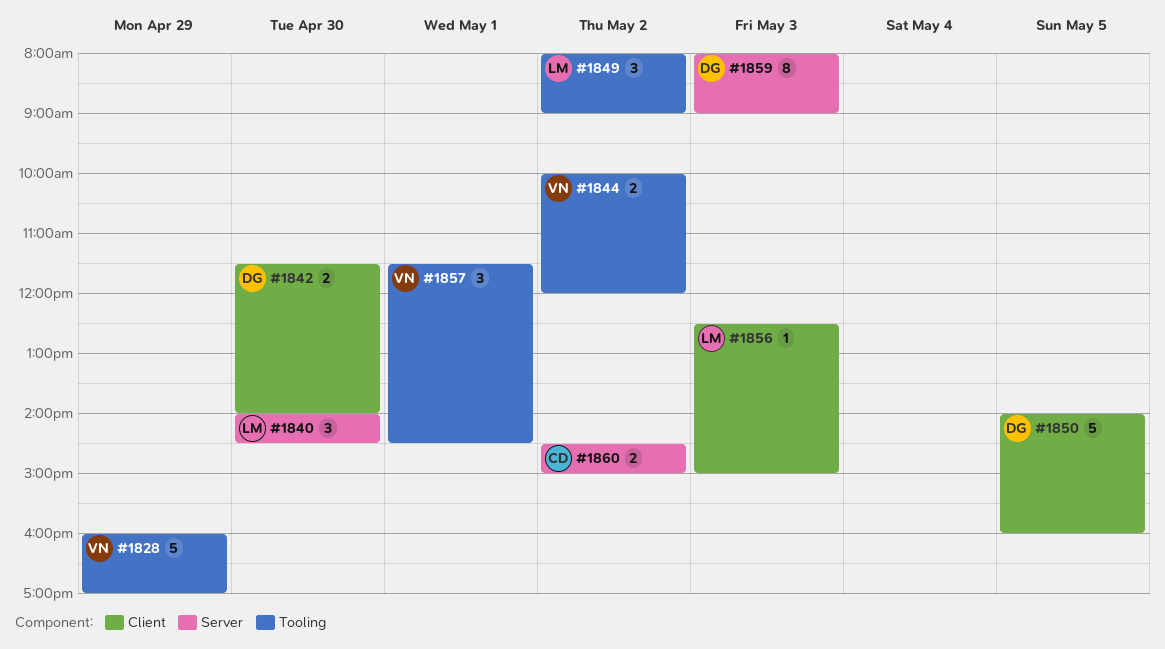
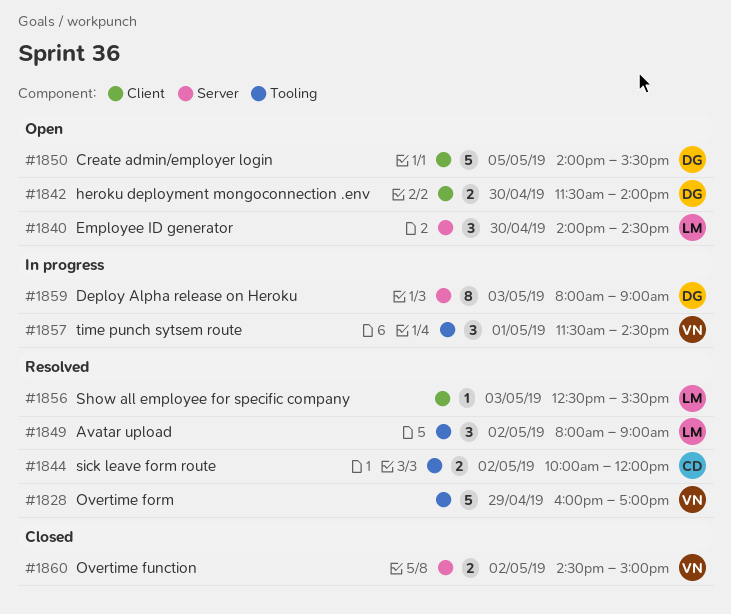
#1844, owner: VN -> CD
#1850, ends: 16:00 -> 15:30
#1856, ends: 15:00 -> 15:30
#1860, owner: CD -> VN

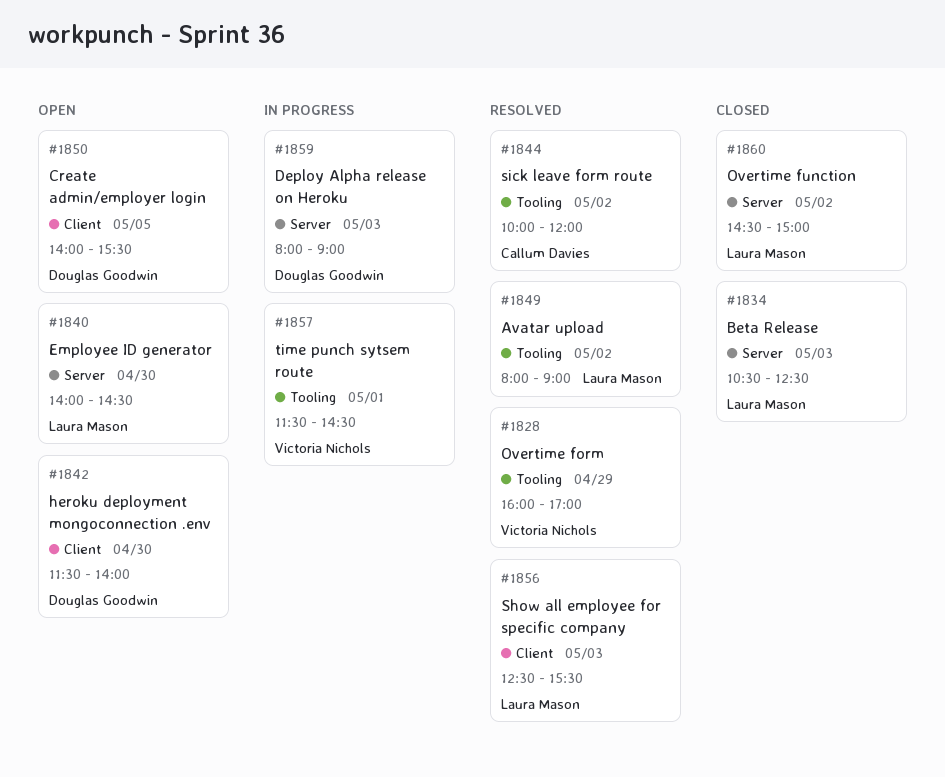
#1834: none -> present
#1860, owner: Victoria Nichols -> Laura Mason

